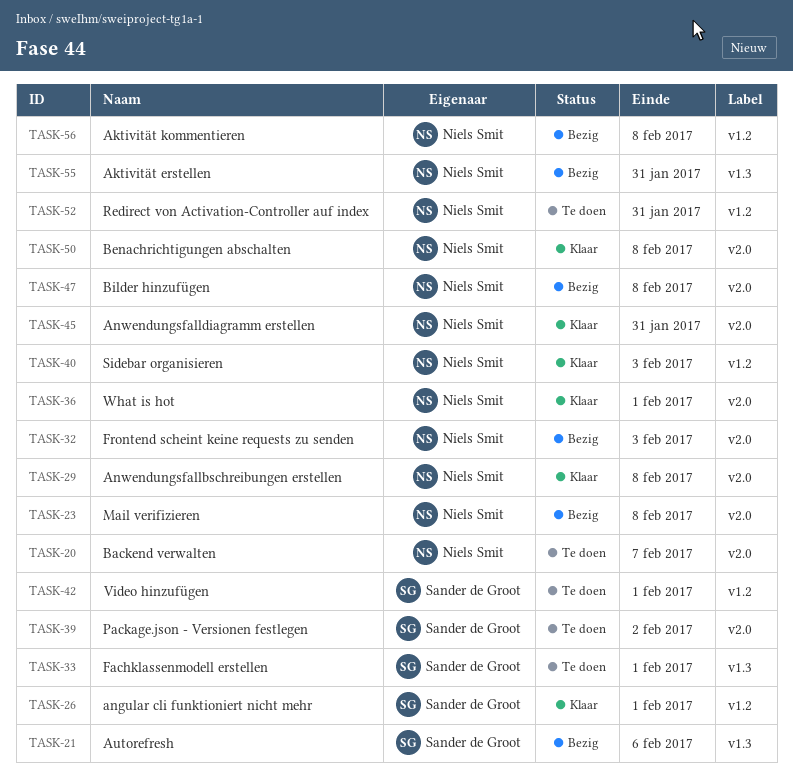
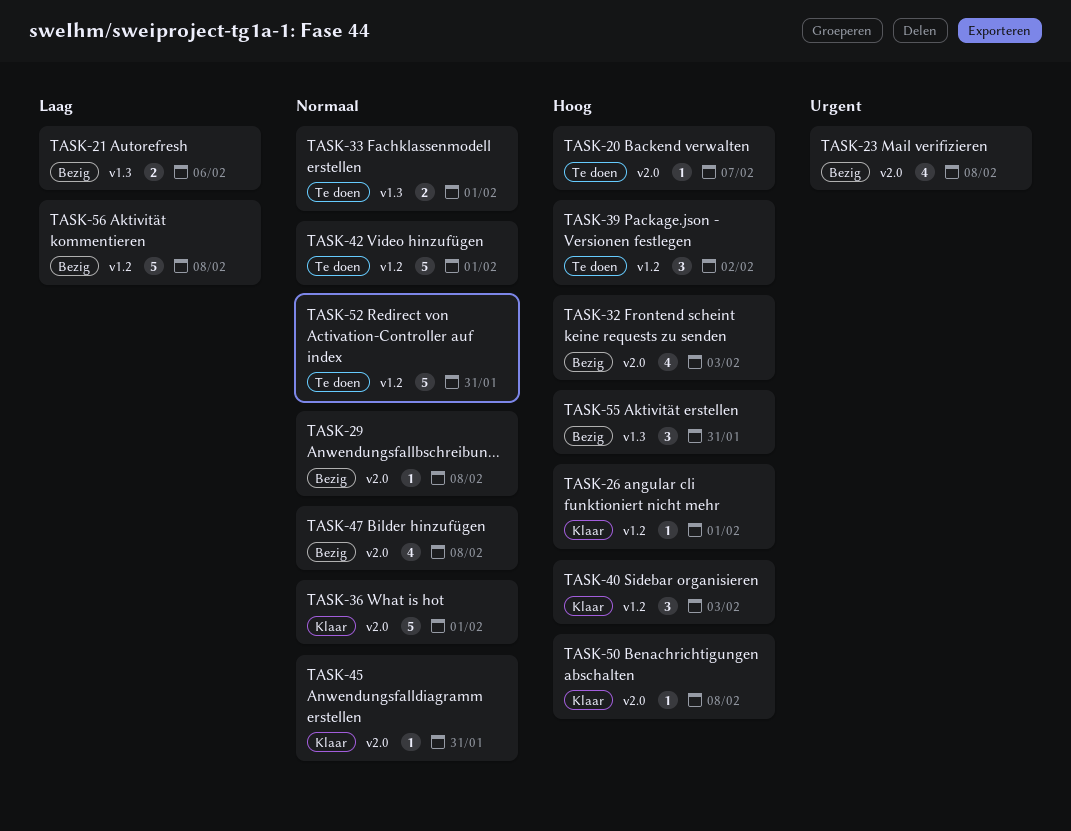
TASK-29, status: Klaar -> Bezig
TASK-39, label: v2.0 -> v1.2

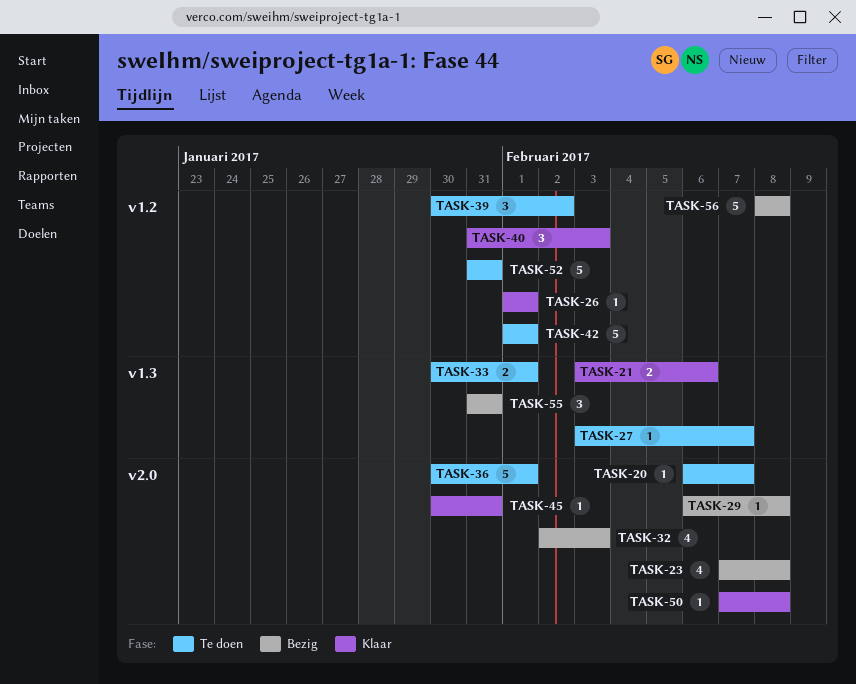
TASK-21, status: Bezig -> Klaar
TASK-27: none -> present
TASK-36, status: Klaar -> Te doen
TASK-47: present -> none

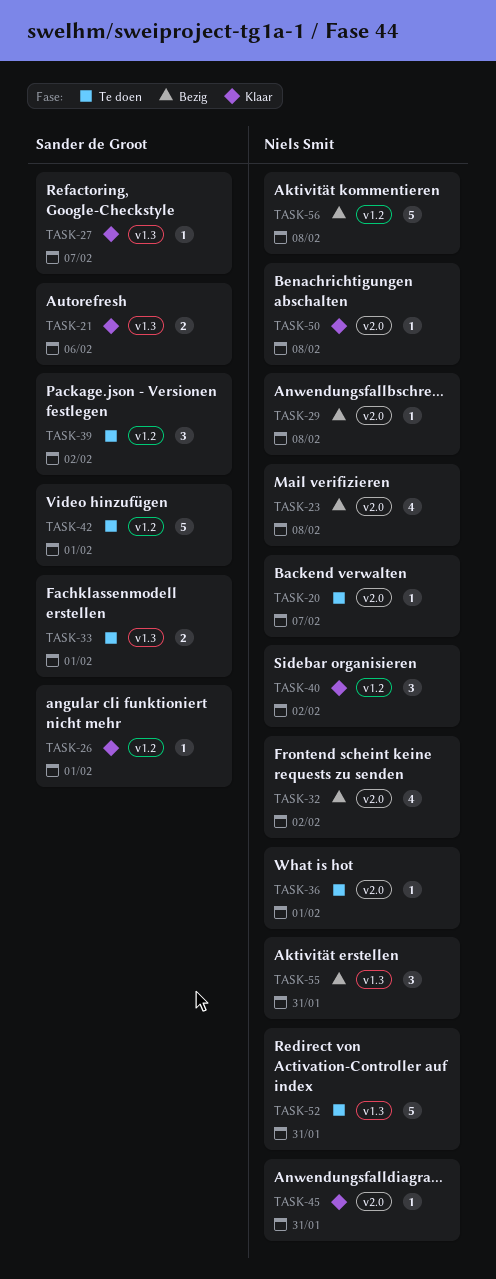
TASK-27, status: Te doen -> Klaar
TASK-32, due: Feb 3 -> Feb 2
TASK-36, estimate: 5 -> 1
TASK-40, due: Feb 3 -> Feb 2
TASK-52, label: v1.2 -> v1.3

